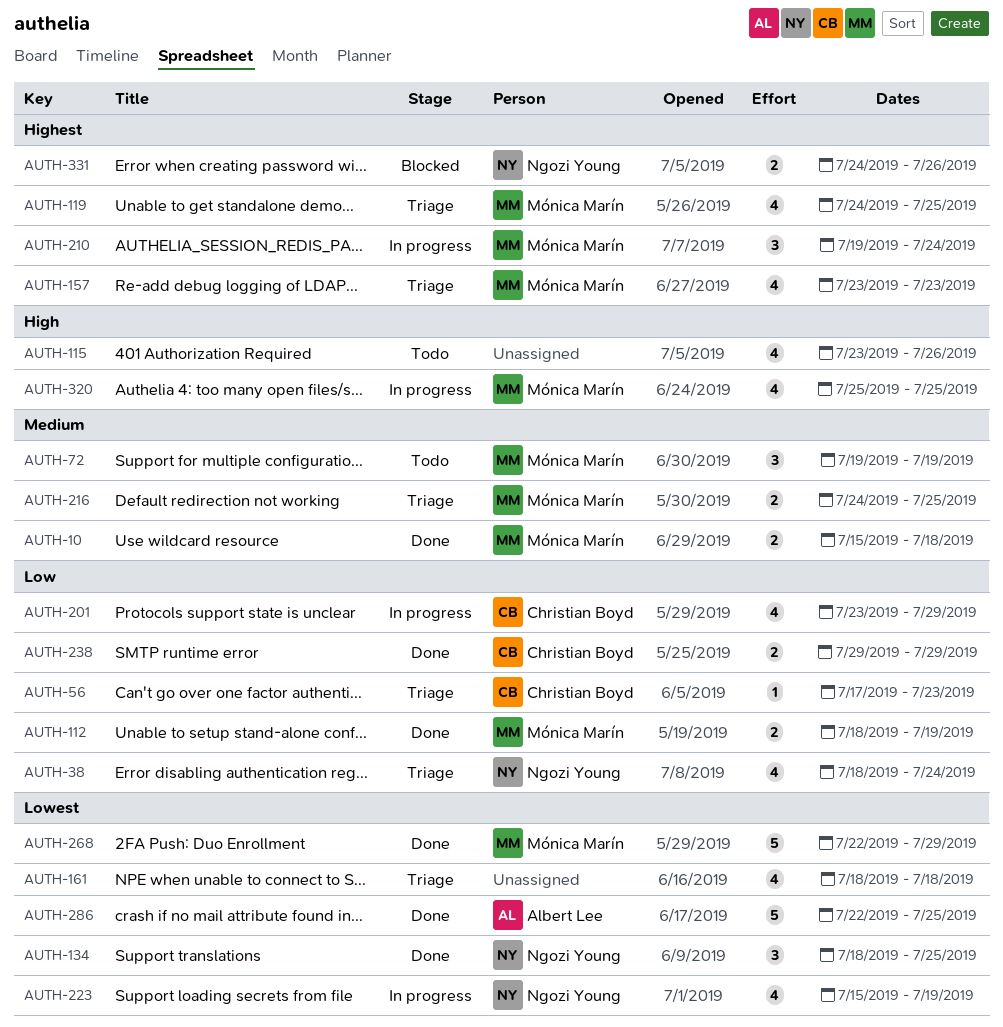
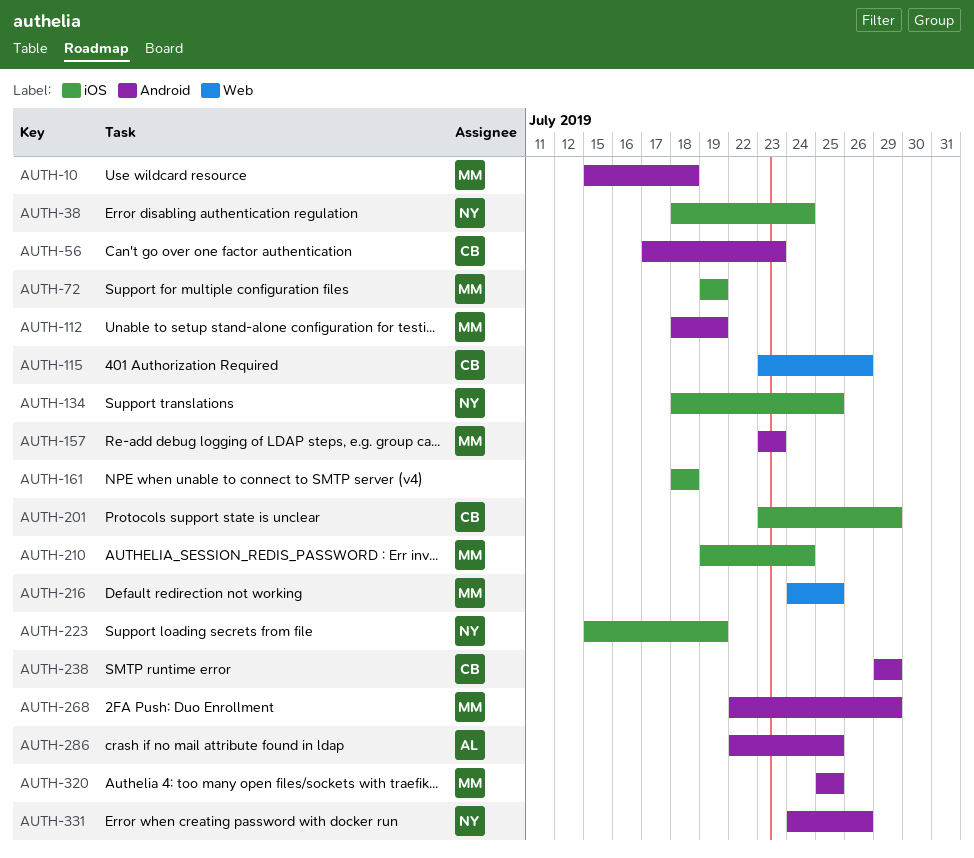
AUTH-115, owner: none -> Christian Boyd
AUTH-119: present -> none

